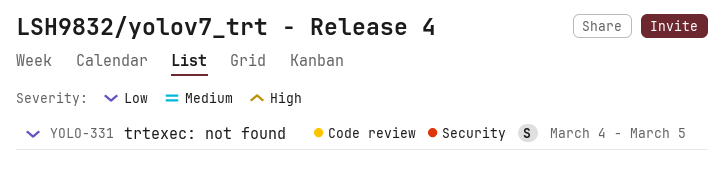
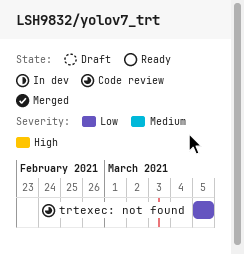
trtexec: not found, start: Mar 4 -> Mar 5

